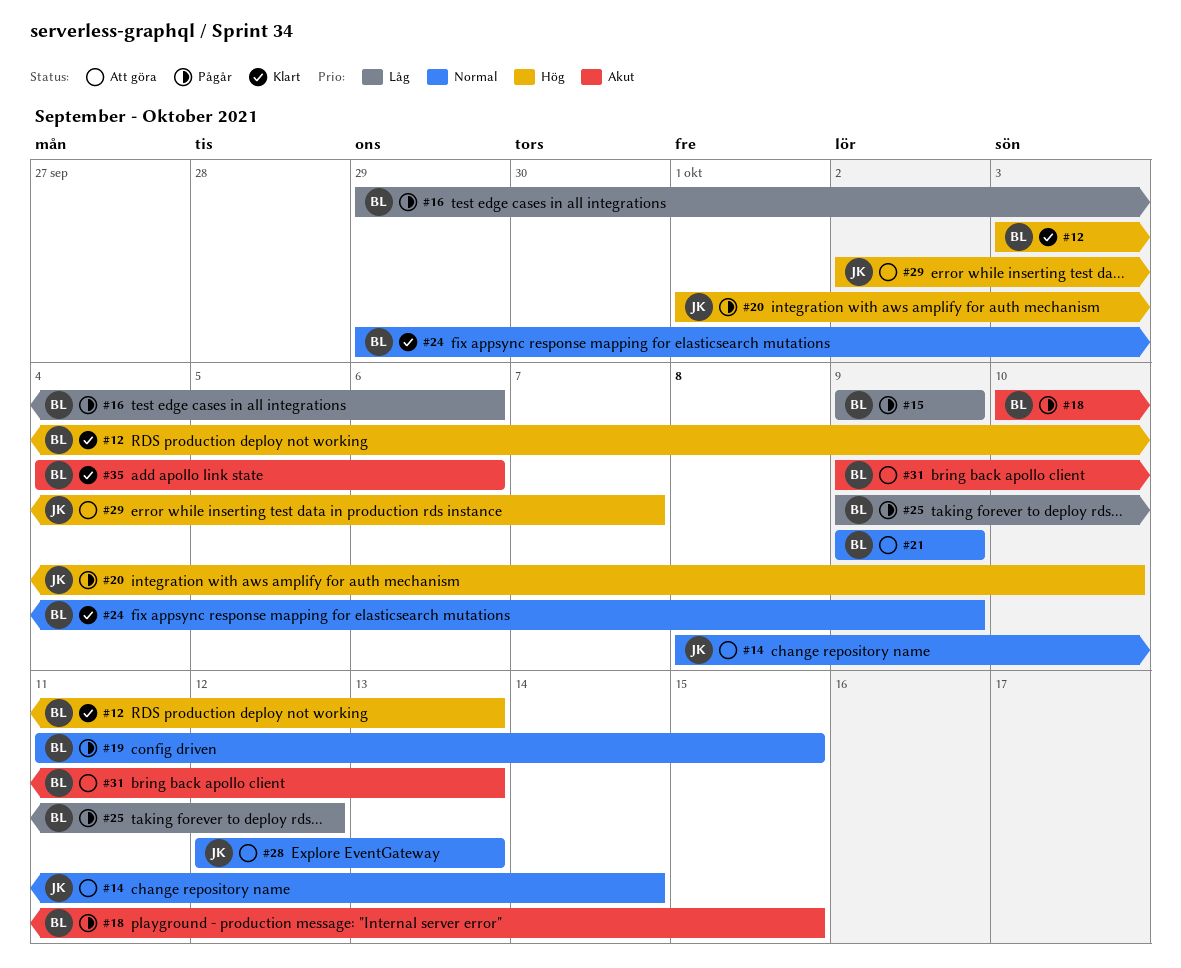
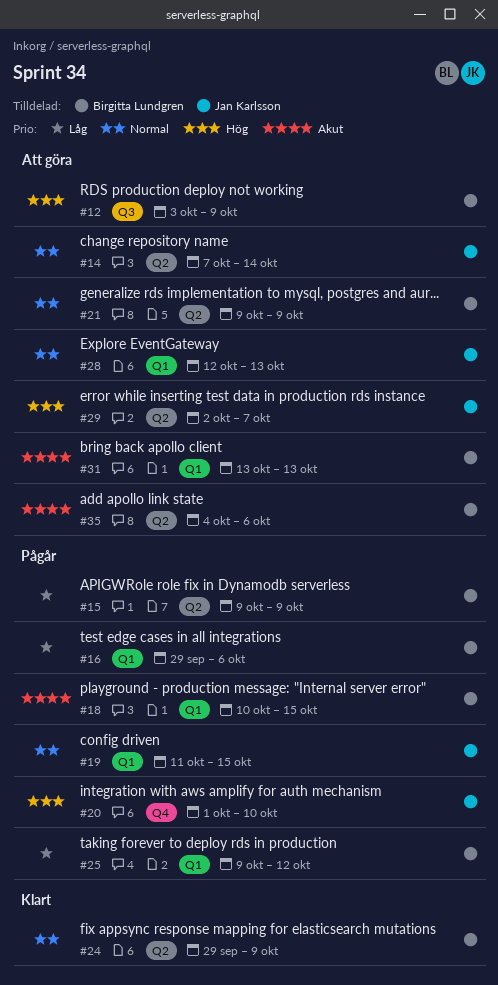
#12, status: Klart -> Att göra
#12, due: Oct 13 -> Oct 9
#14, start: Oct 8 -> Oct 7
#19, owner: Birgitta Lundgren -> Jan Karlsson
#31, start: Oct 9 -> Oct 13
#35, status: Klart -> Att göra

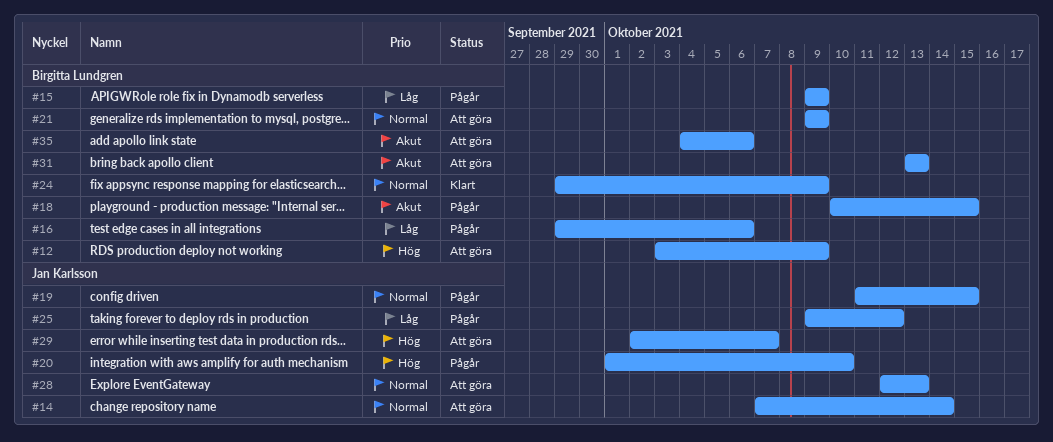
#25, owner: Birgitta Lundgren -> Jan Karlsson

